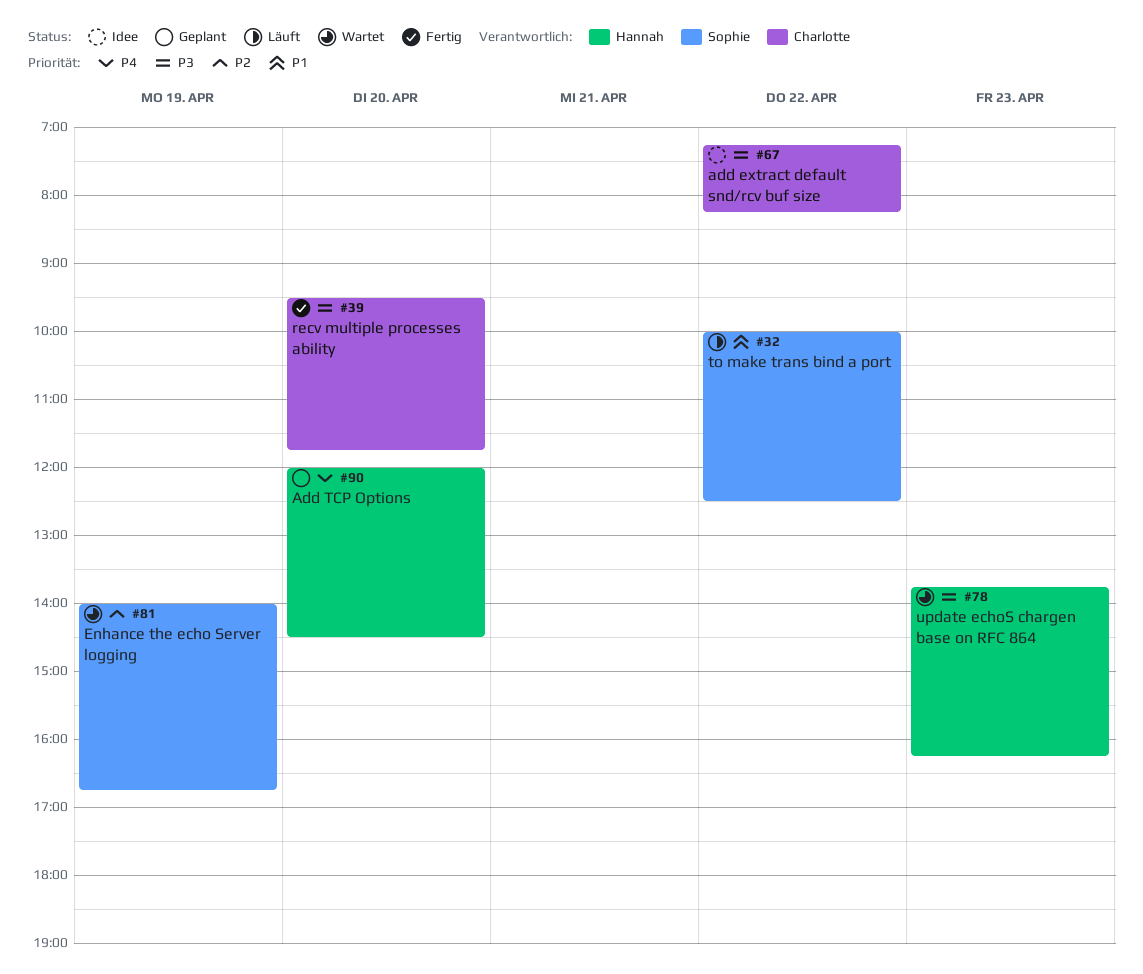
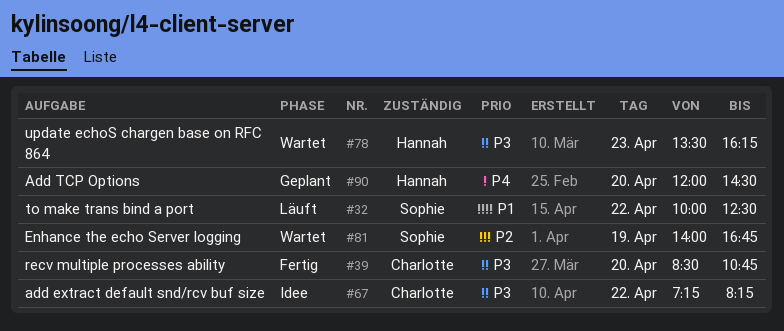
#39, begins: 09:30 -> 08:30
#39, ends: 11:45 -> 10:45
#78, begins: 13:45 -> 13:30

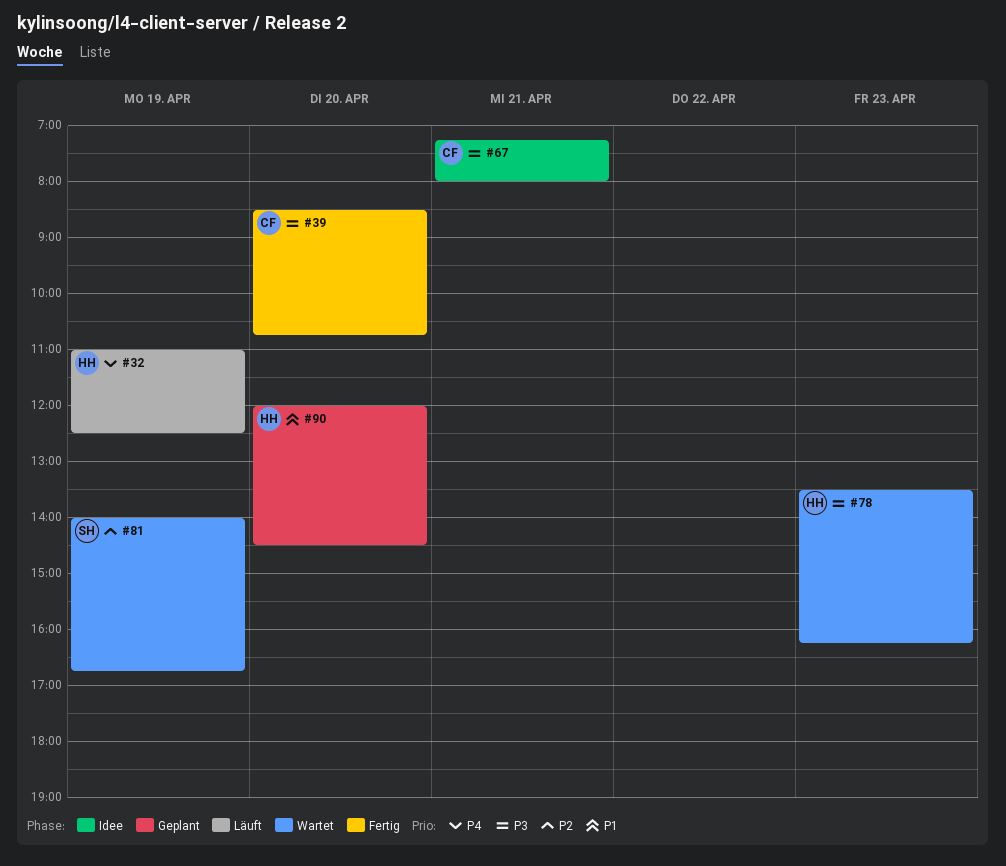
#32, owner: Sophie -> Hannah
#32, priority: P1 -> P4
#32, day: Apr 22 -> Apr 19
#32, begins: 10:00 -> 11:00
#67, day: Apr 22 -> Apr 21
#67, ends: 08:15 -> 08:00
#90, priority: P4 -> P1

